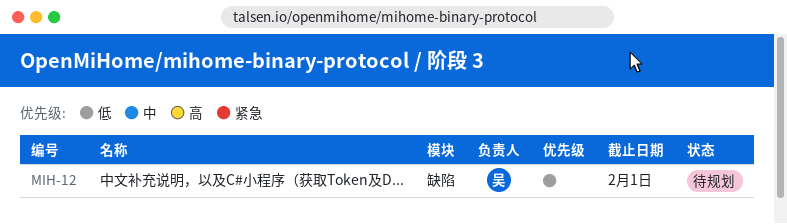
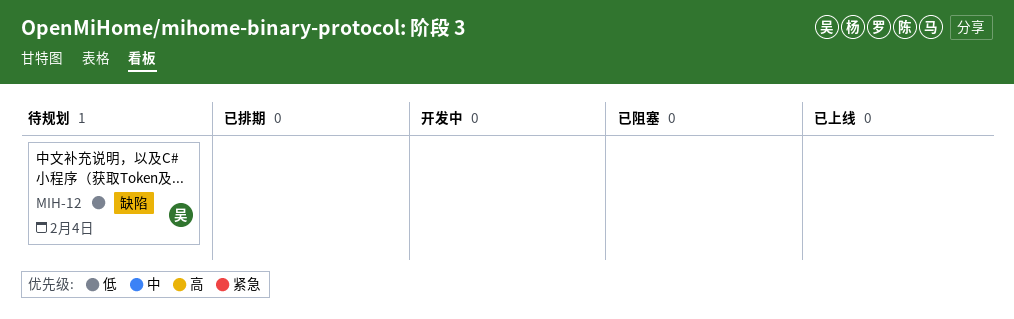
MIH-12, due: Feb 1 -> Feb 4

